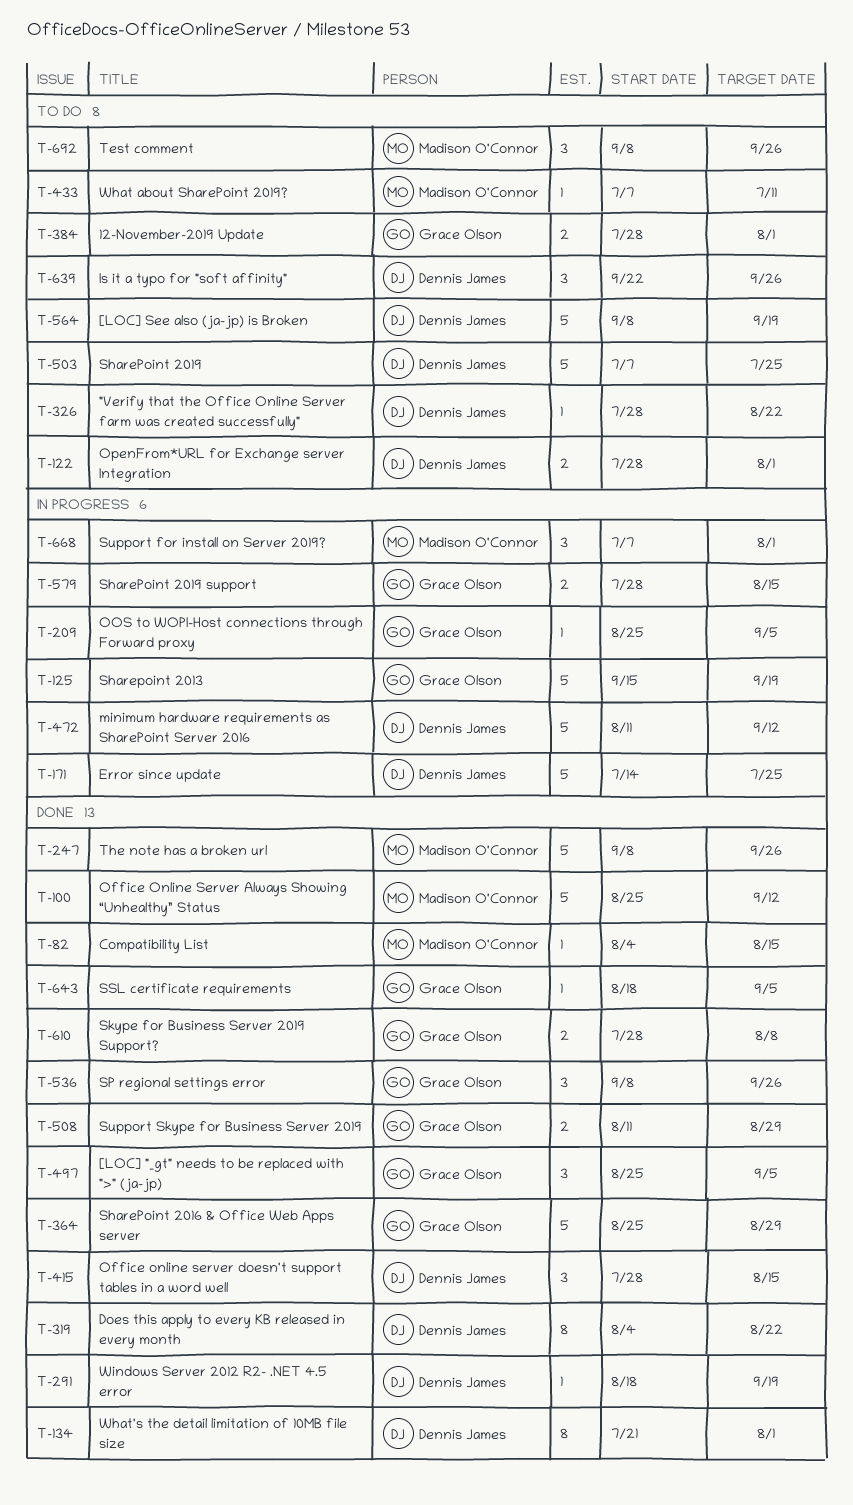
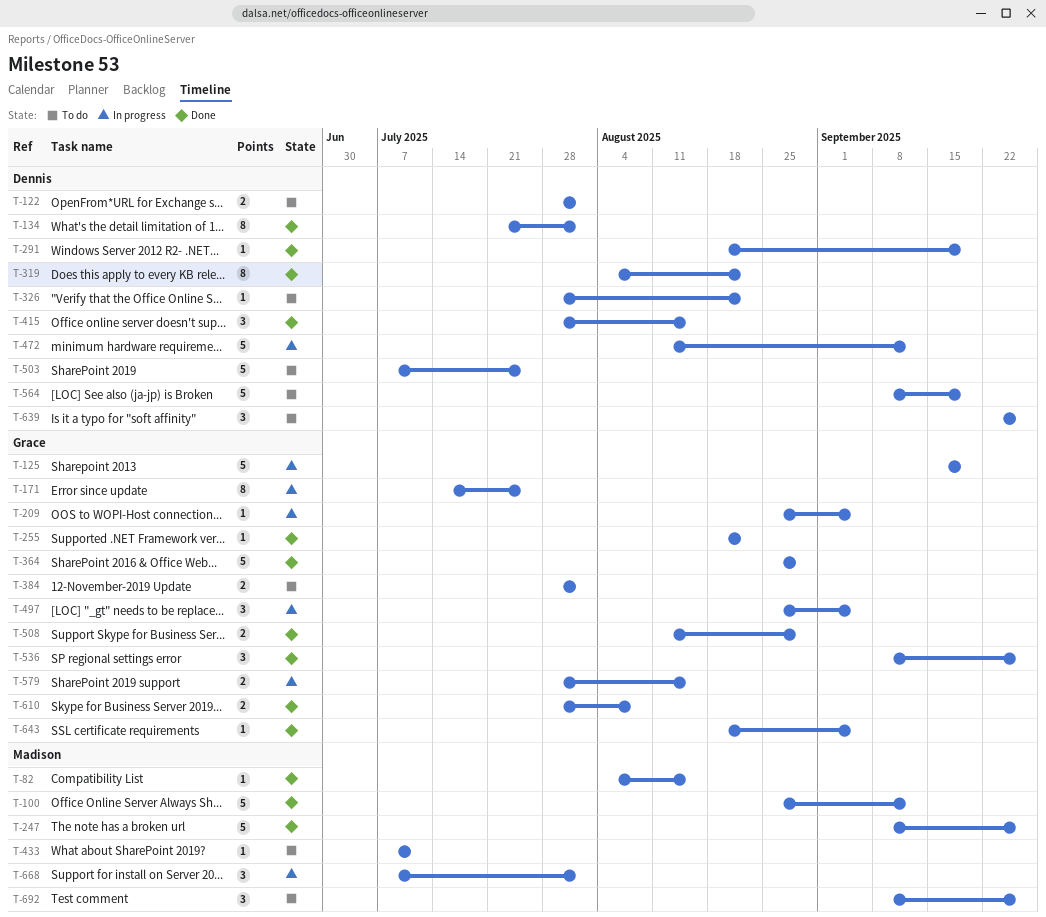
T-171, owner: Dennis James -> Grace Olson
T-171, estimate: 5 -> 8
T-255: none -> present
T-497, status: Done -> In progress

